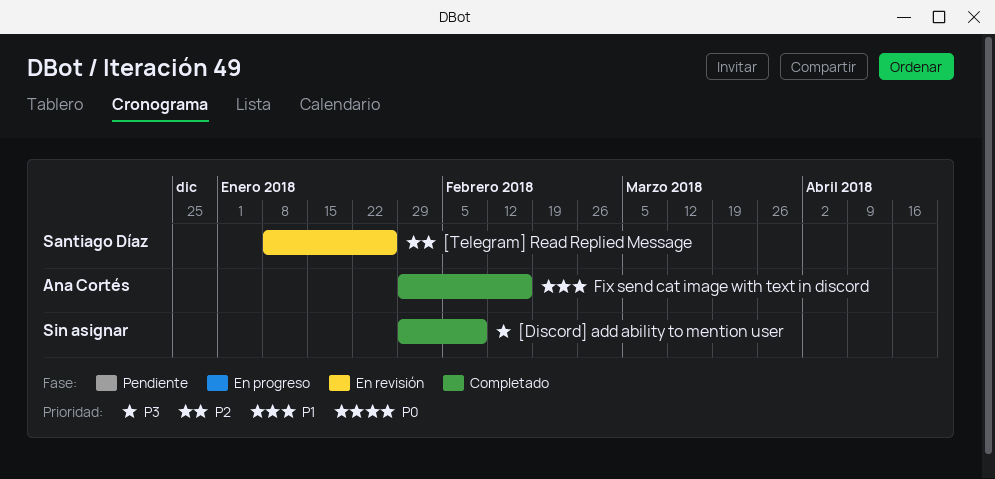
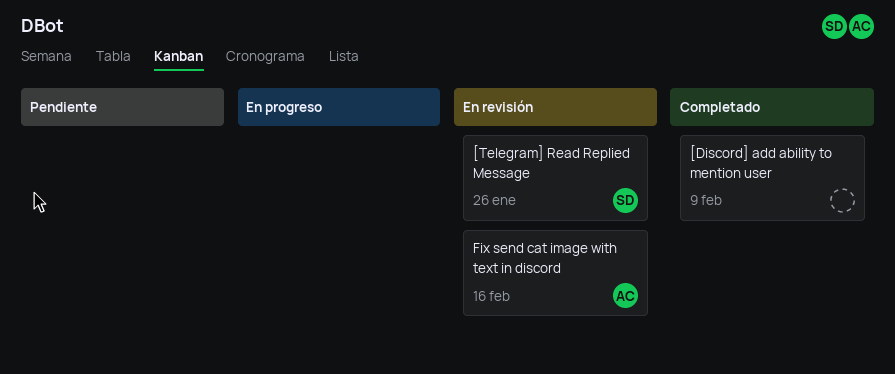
Fix send cat image with text in discord, status: Completado -> En revisión

